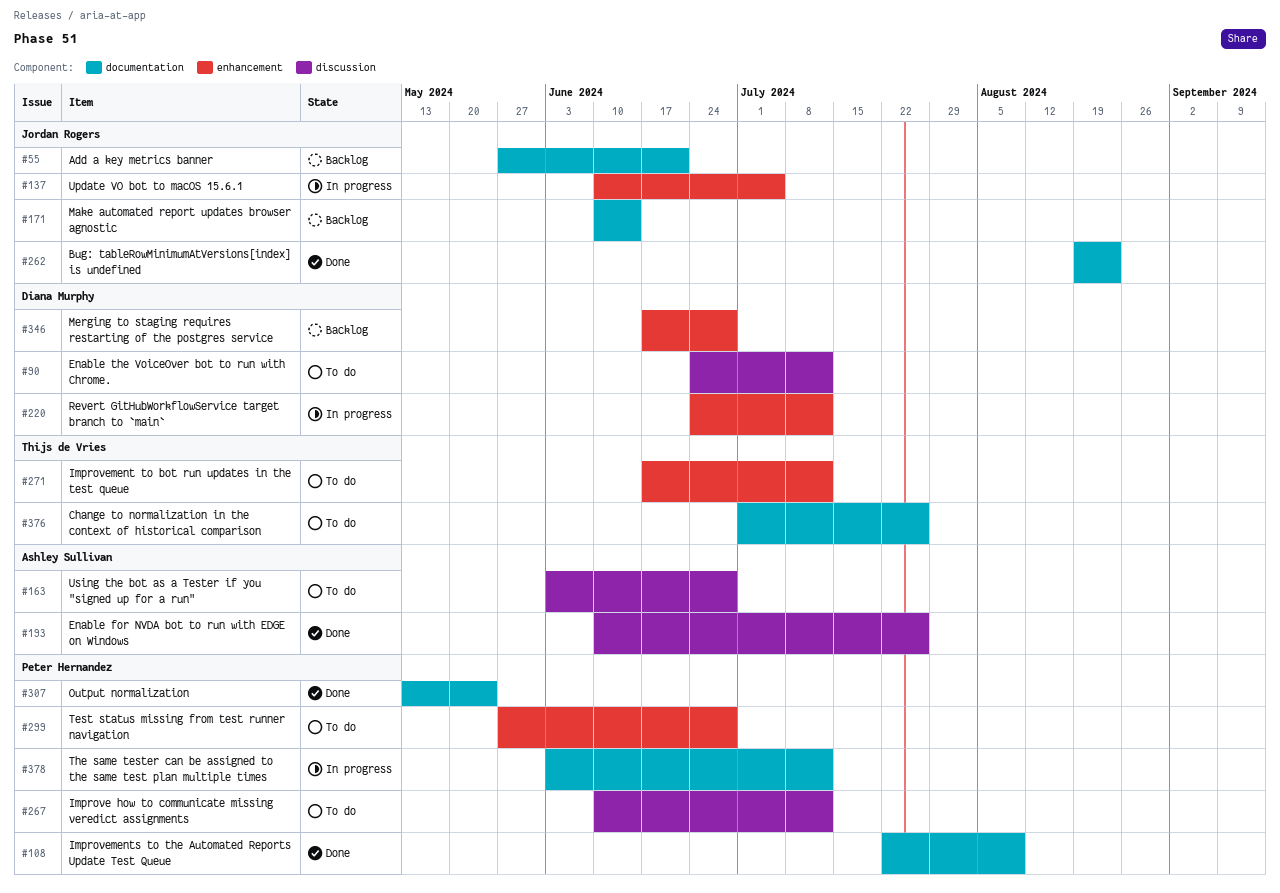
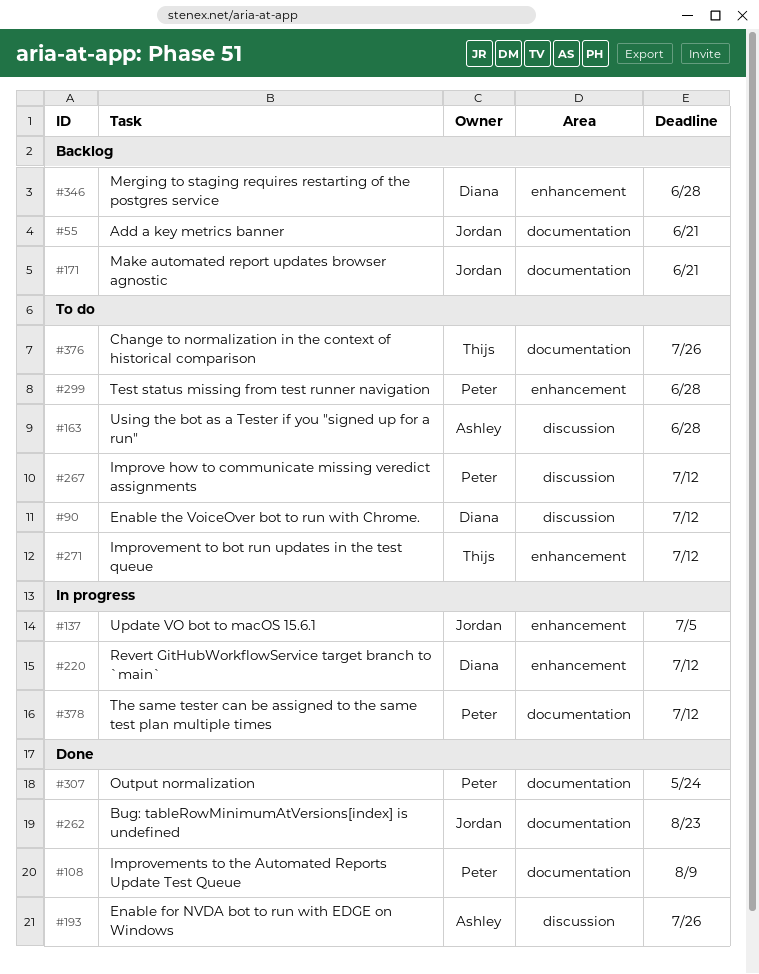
#171, due: Jun 14 -> Jun 21

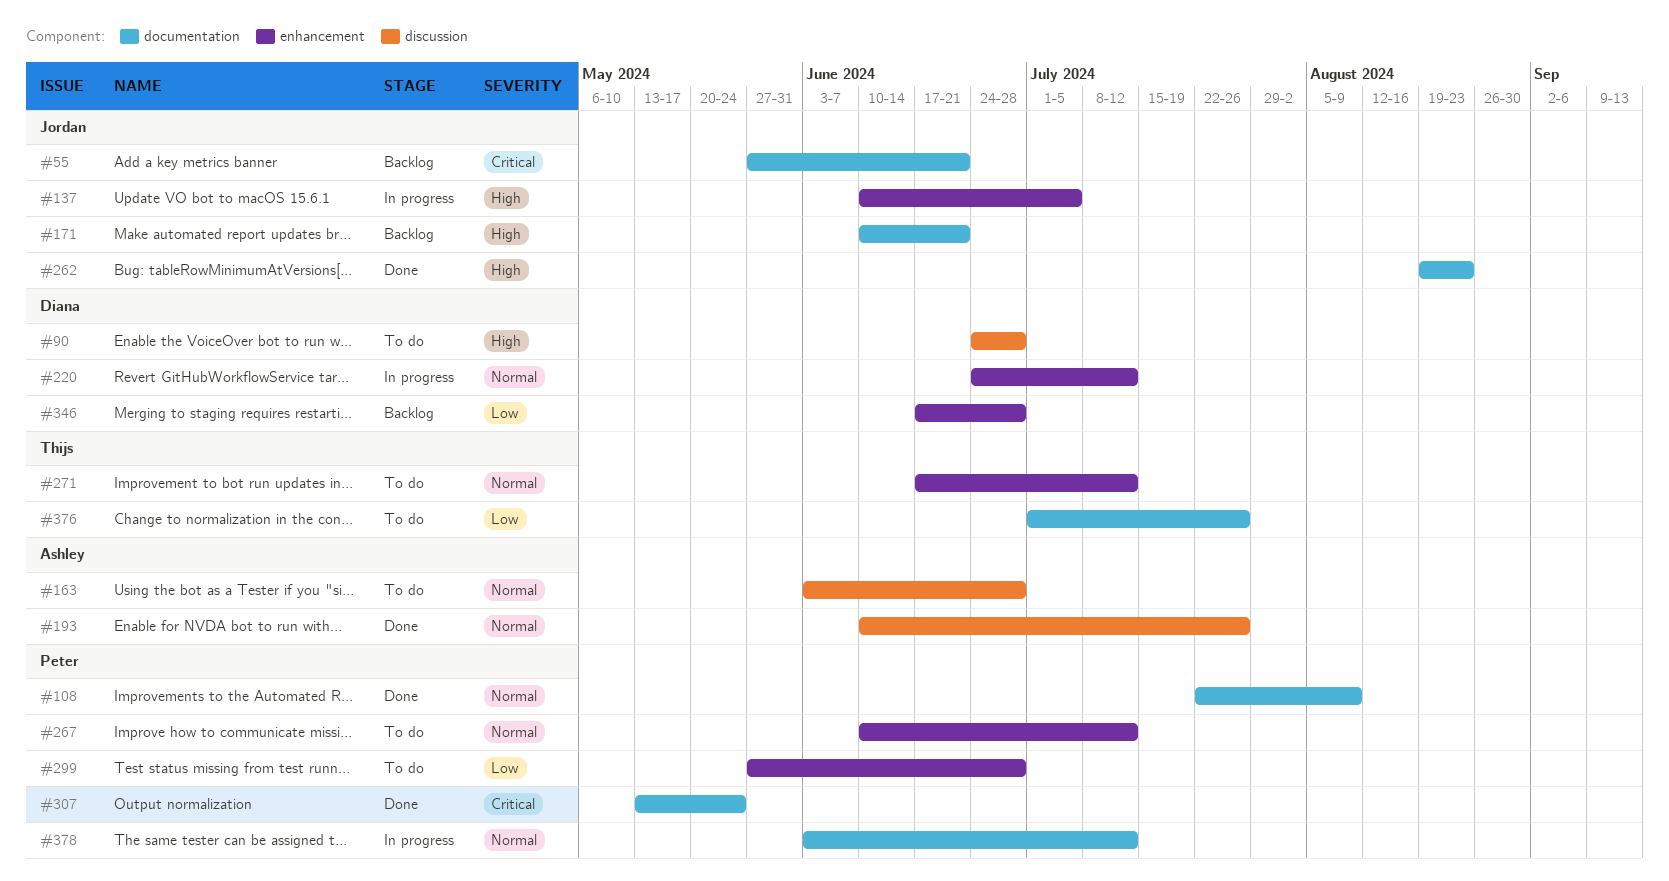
#90, due: Jul 12 -> Jun 28
#267, label: discussion -> enhancement

